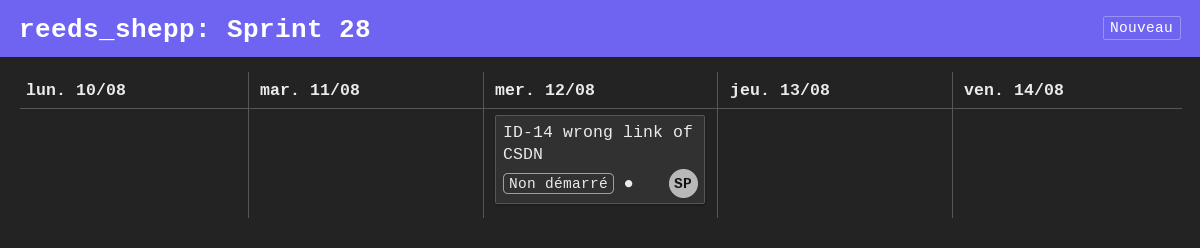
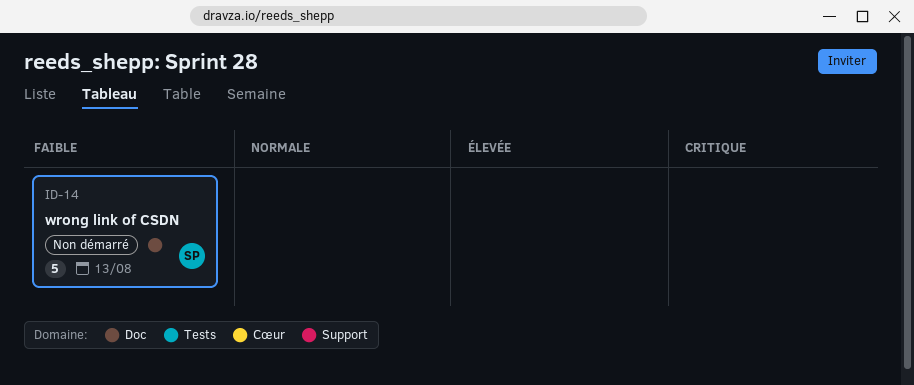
ID-14, estimate: 1 -> 5
ID-14, due: Aug 12 -> Aug 13

